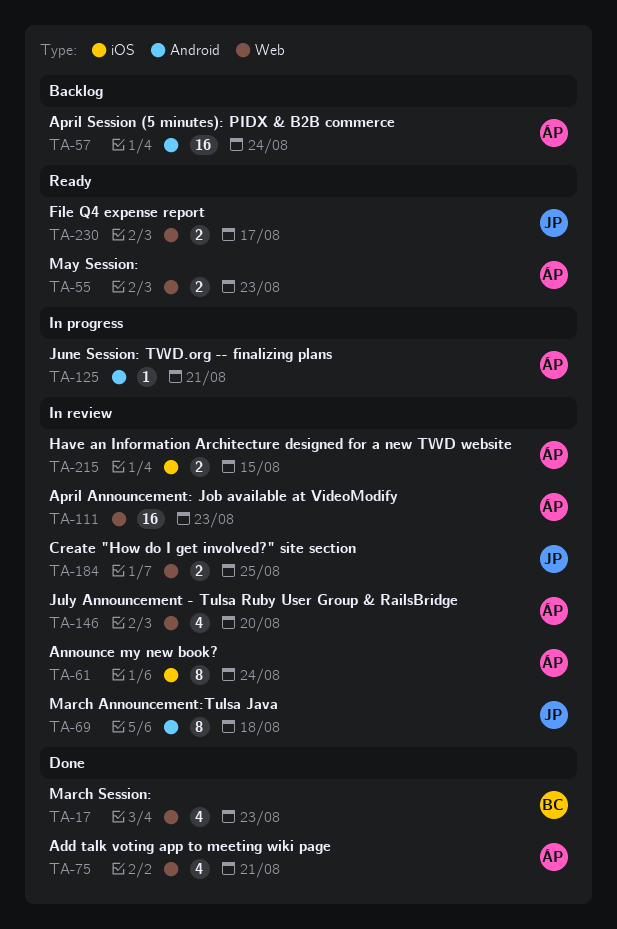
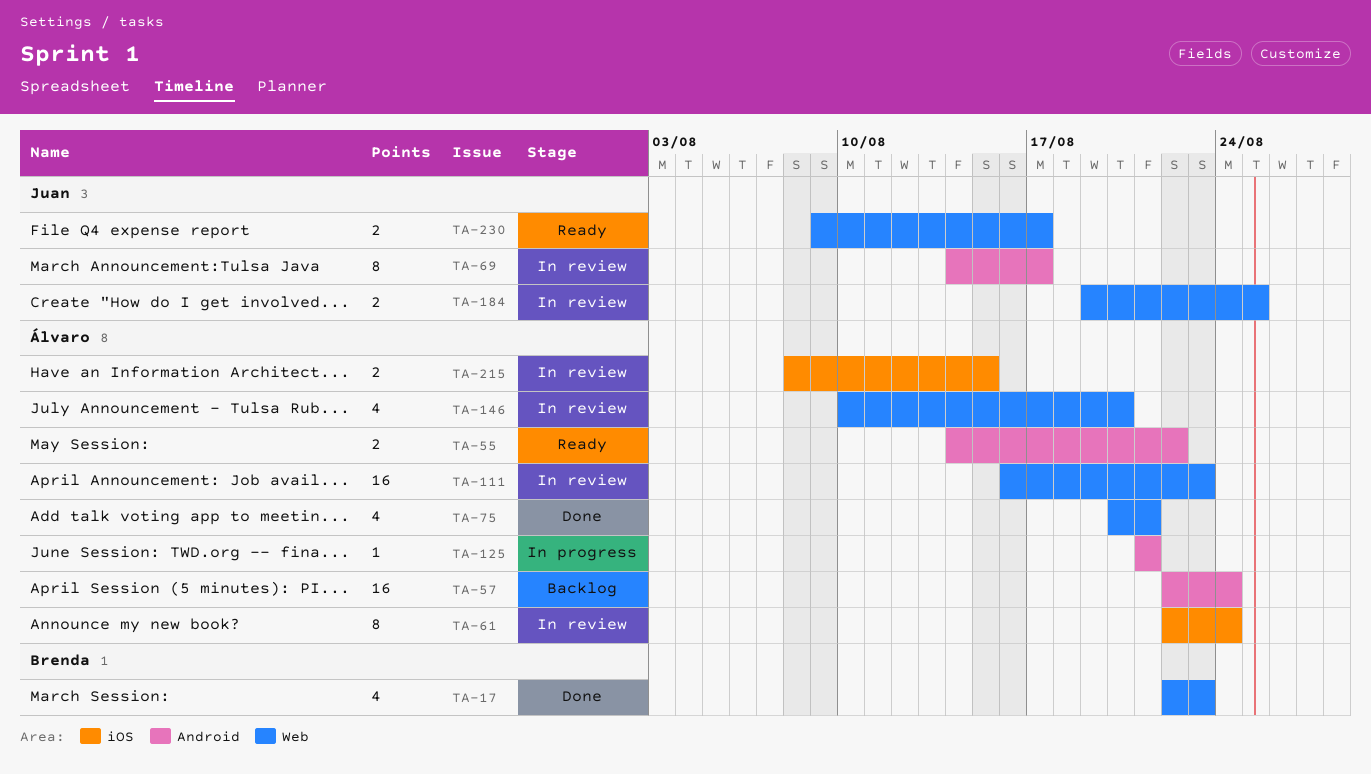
TA-55, label: Web -> Android
TA-55, due: Aug 23 -> Aug 22
TA-69, due: Aug 18 -> Aug 17

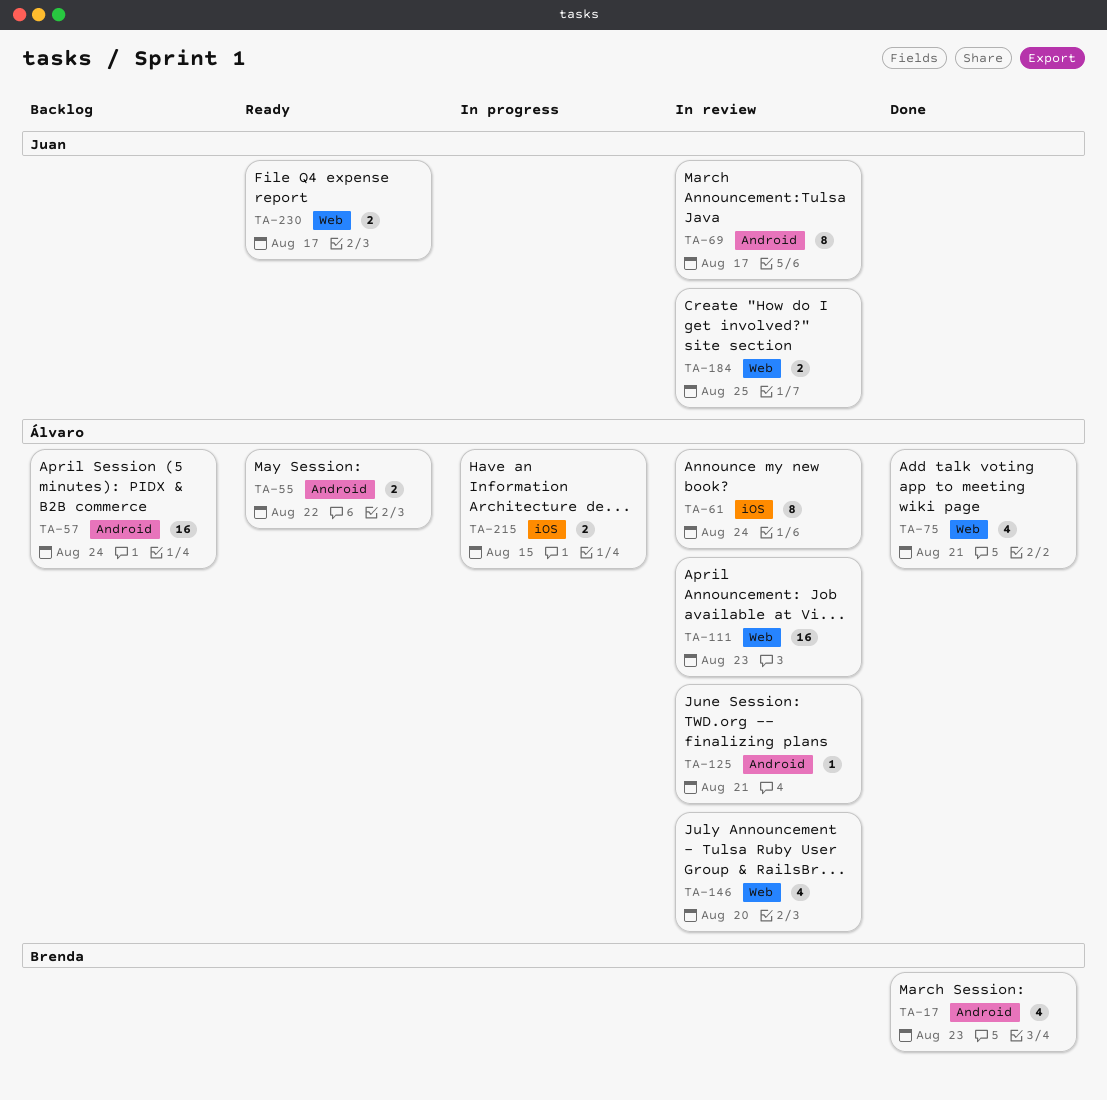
TA-17, label: Web -> Android
TA-125, status: In progress -> In review
TA-215, status: In review -> In progress

